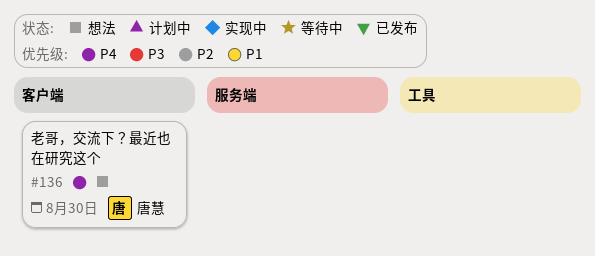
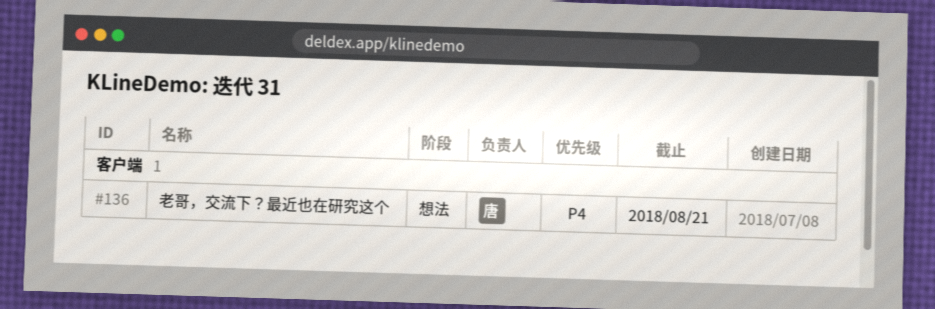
#136, due: Aug 30 -> Aug 21

